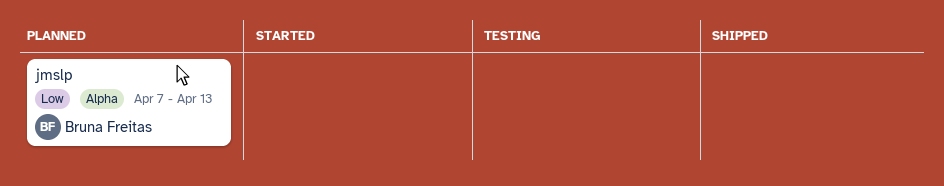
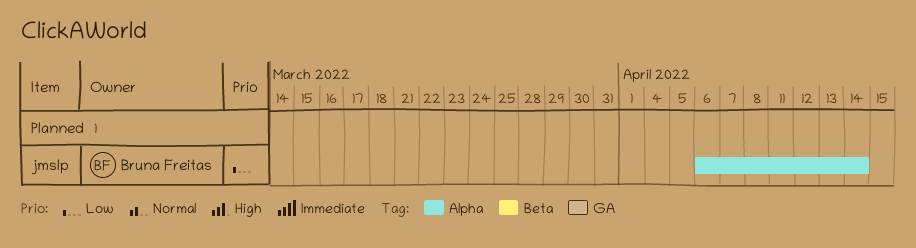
jmslp, start: Apr 7 -> Apr 6
jmslp, due: Apr 13 -> Apr 14

